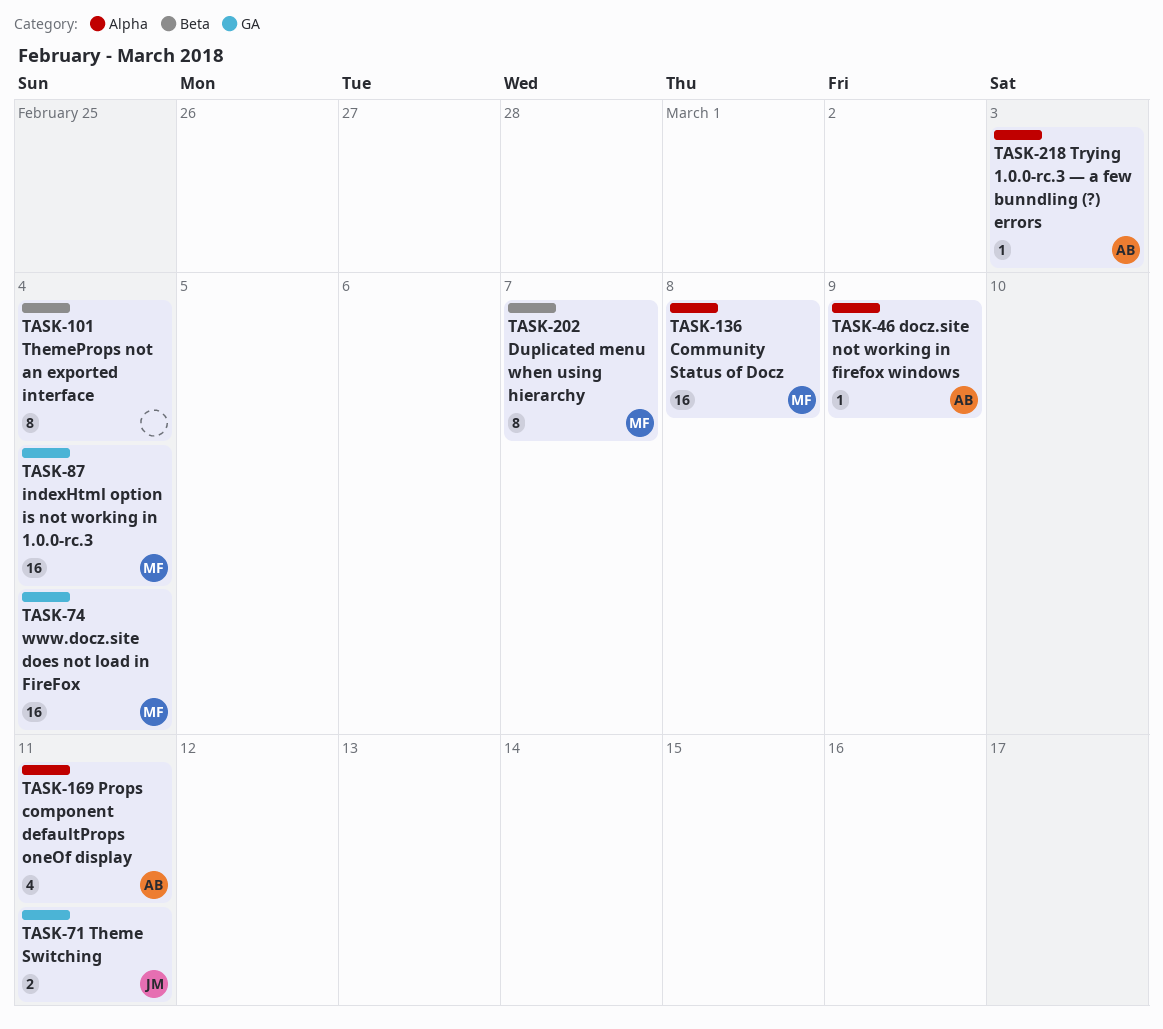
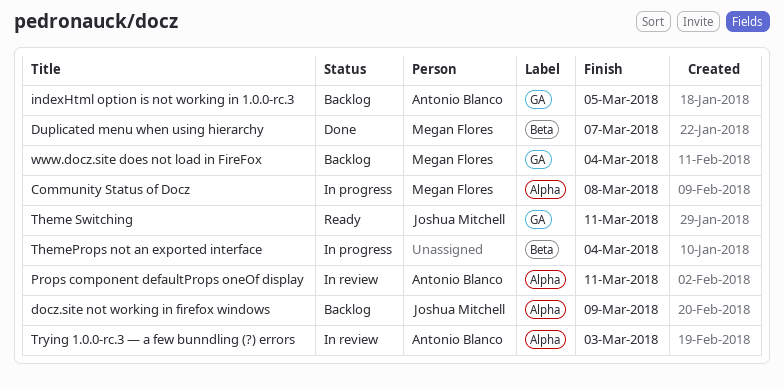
docz.site not working in firefox windows, owner: Antonio Blanco -> Joshua Mitchell
indexHtml option is not working in 1.0.0-rc.3, owner: Megan Flores -> Antonio Blanco
indexHtml option is not working in 1.0.0-rc.3, due: Mar 4 -> Mar 5

